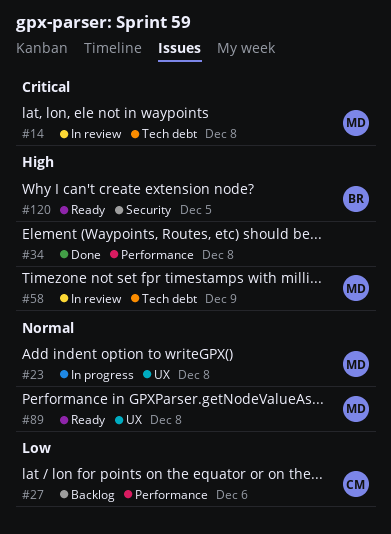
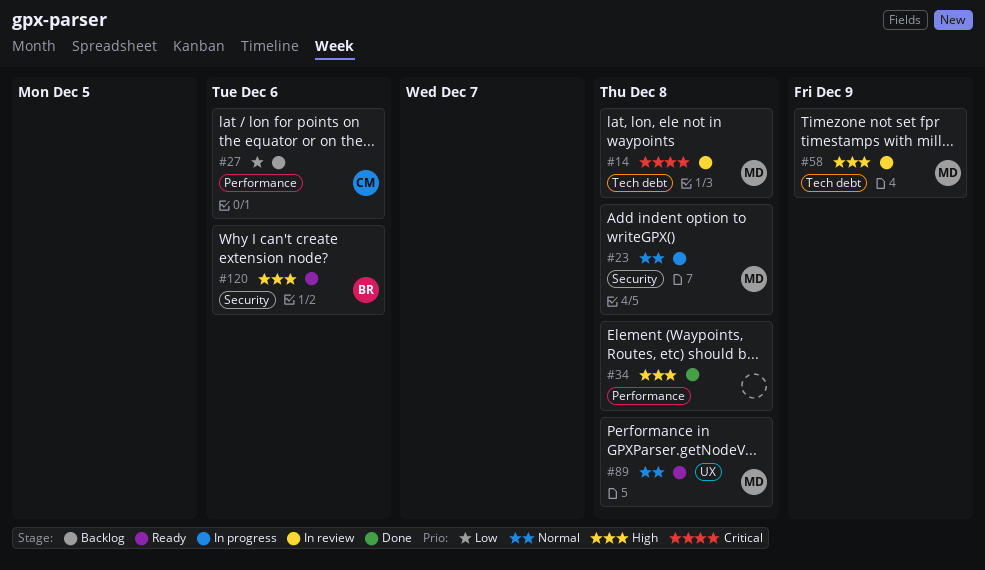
#23, label: UX -> Security
#120, due: Dec 5 -> Dec 6

